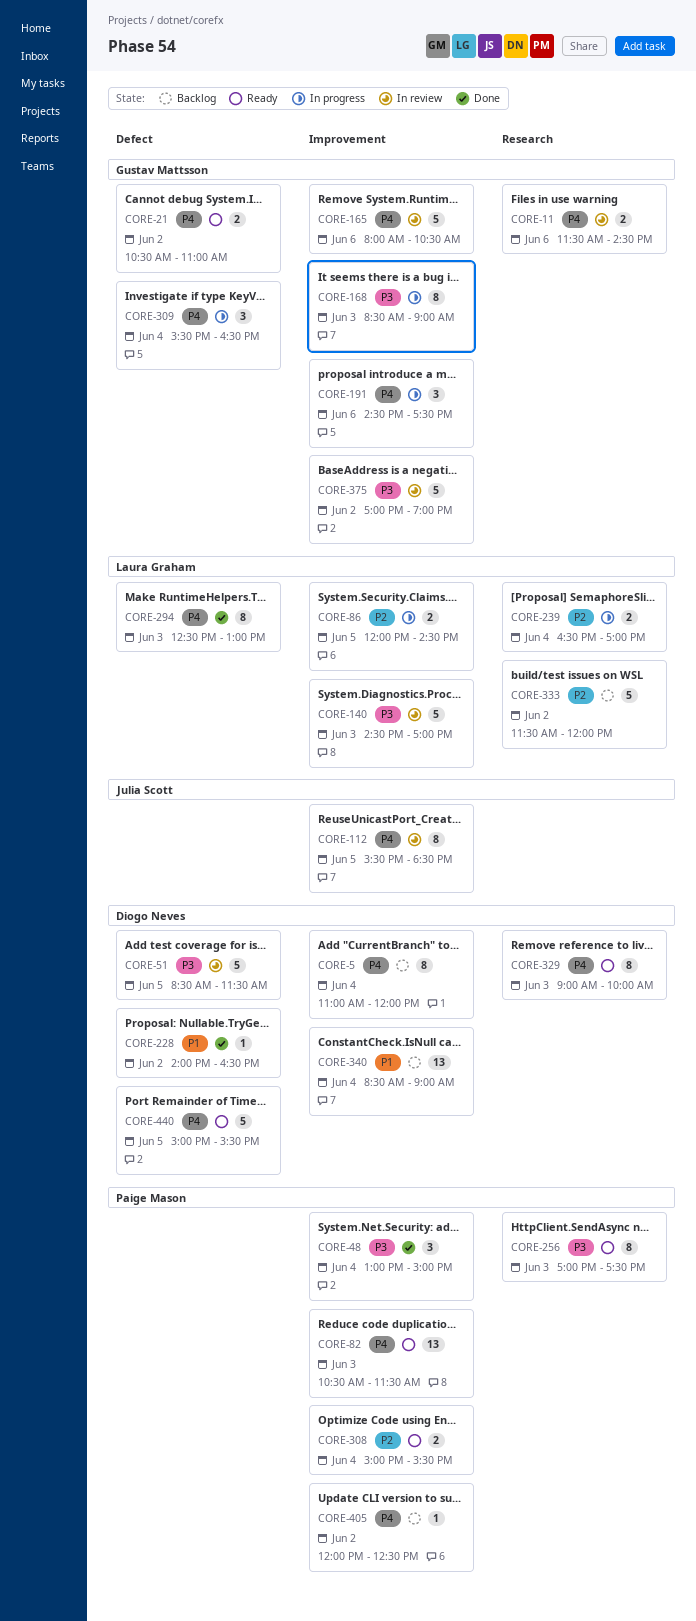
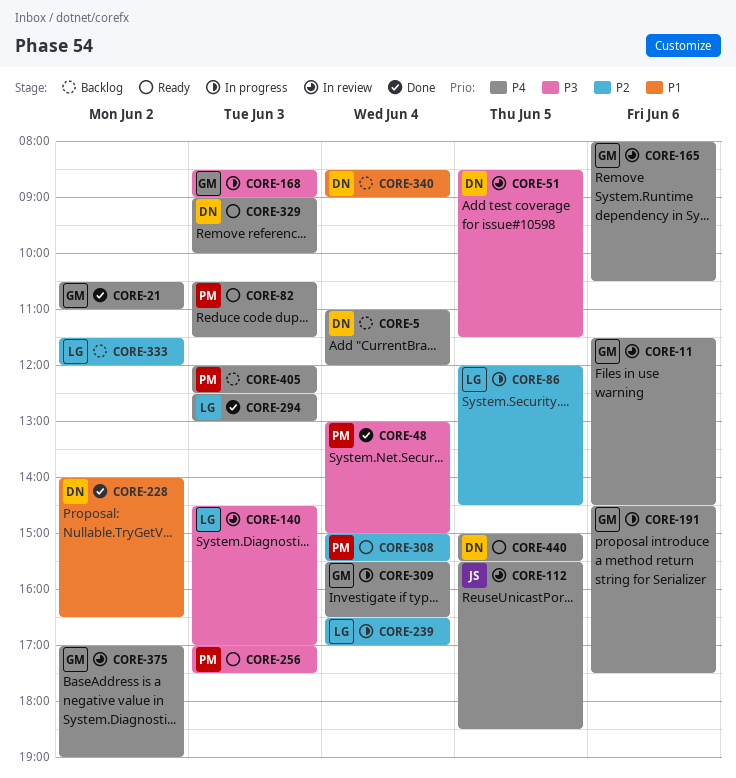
CORE-21, status: Ready -> Done
CORE-375, priority: P3 -> P4
CORE-405, day: Jun 2 -> Jun 3

